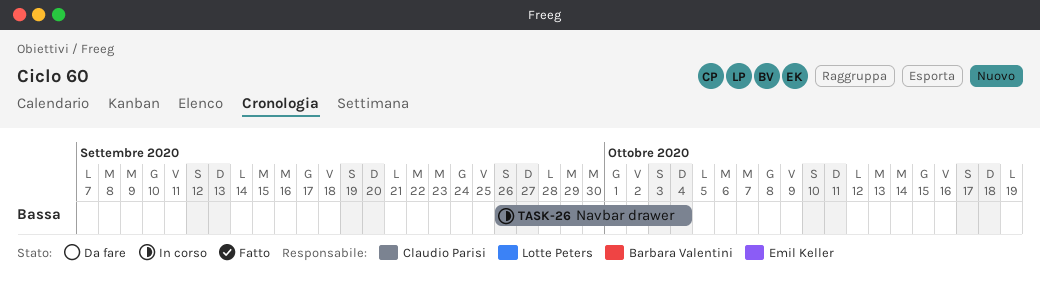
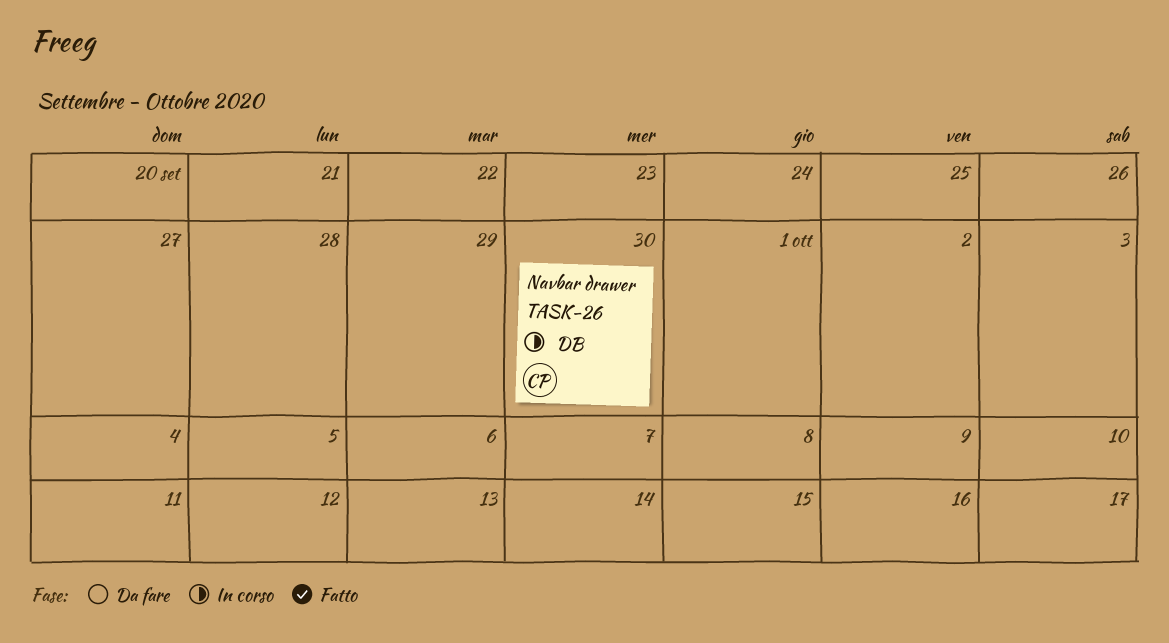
TASK-26, due: Oct 4 -> Sep 30

